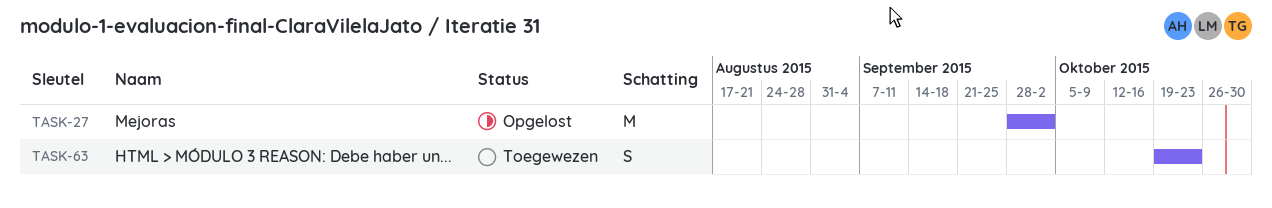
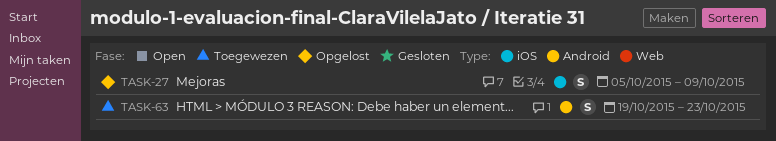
TASK-27, estimate: M -> S
TASK-27, start: Sep 28 -> Oct 5
TASK-27, due: Oct 2 -> Oct 9

